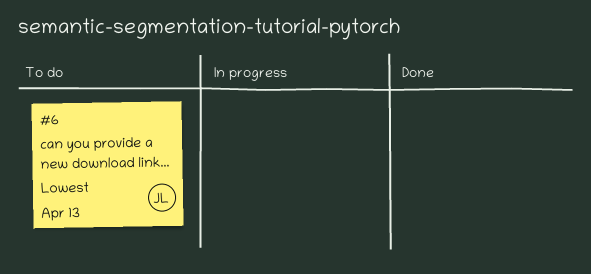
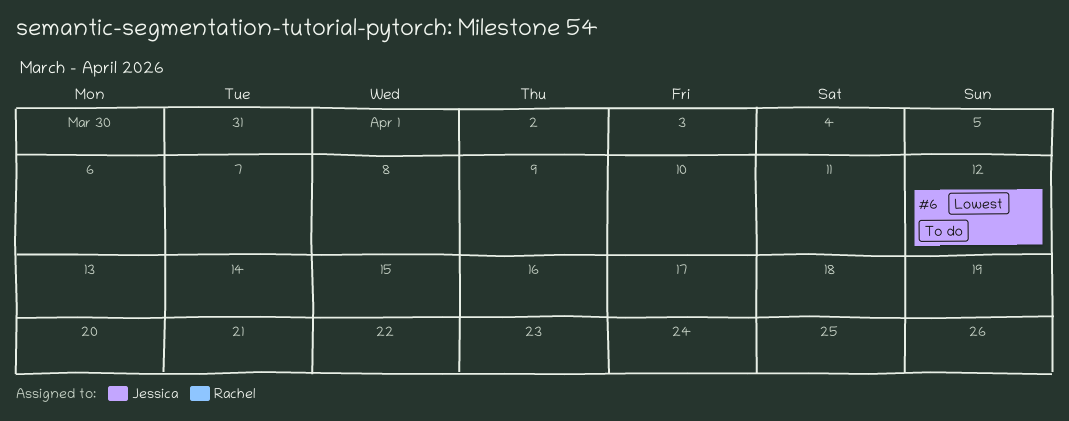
#6, due: Apr 13 -> Apr 12

